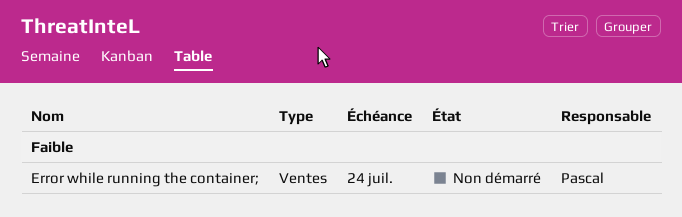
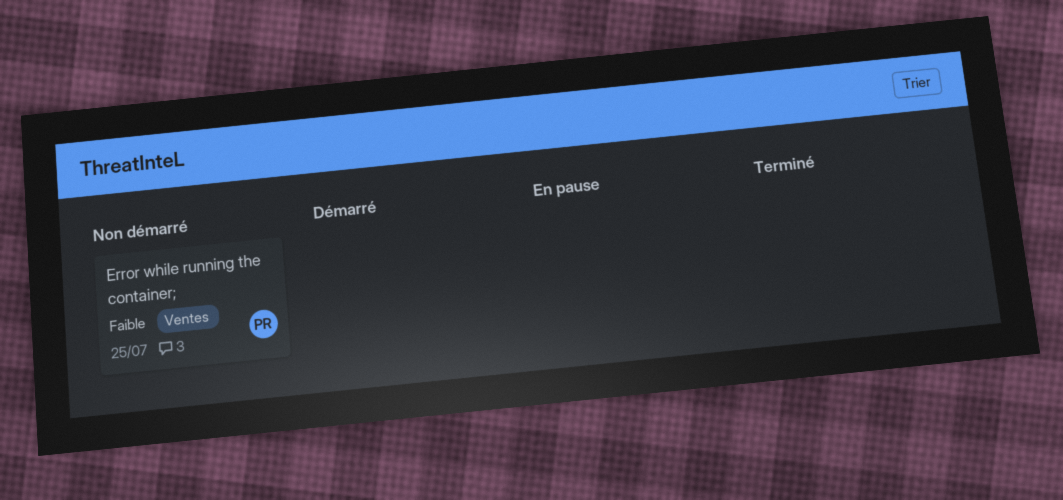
Error while running the container;, due: Jul 24 -> Jul 25

